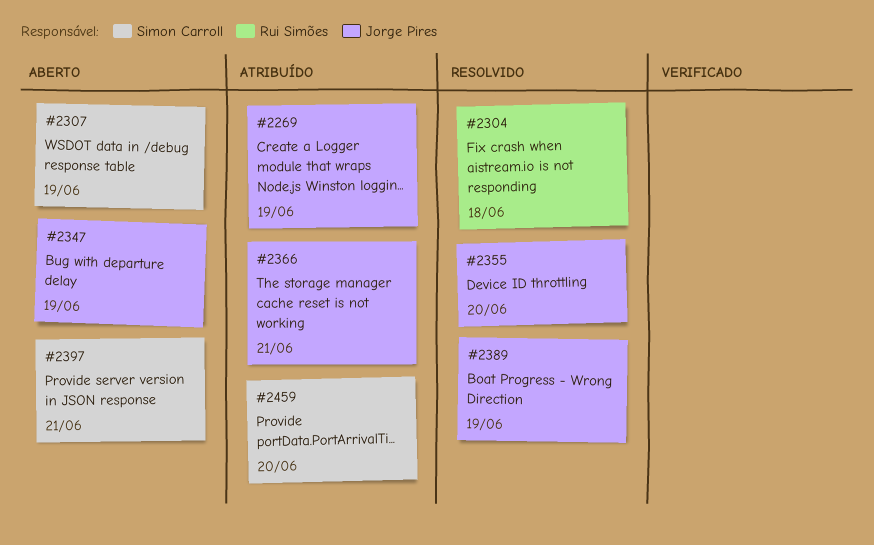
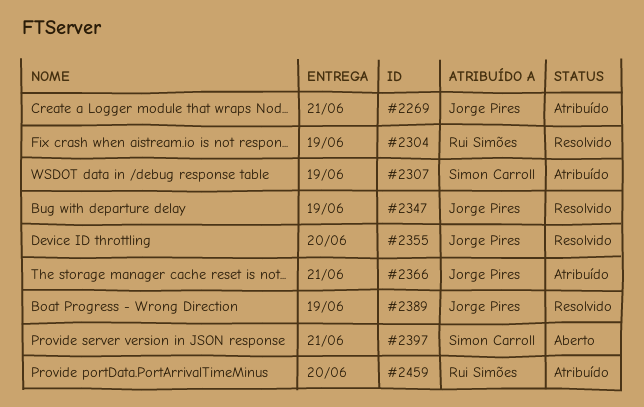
#2269, due: Jun 19 -> Jun 21
#2304, due: Jun 18 -> Jun 19
#2307, status: Aberto -> Atribuído
#2347, status: Aberto -> Resolvido
#2459, owner: Simon Carroll -> Rui Simões

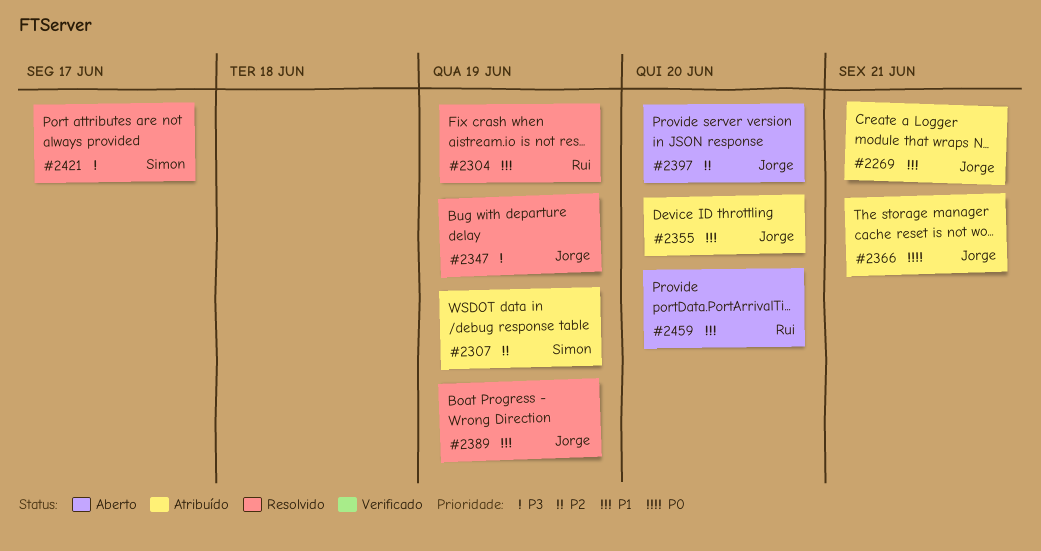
#2355, status: Resolvido -> Atribuído
#2397, owner: Simon Carroll -> Jorge Pires
#2397, due: Jun 21 -> Jun 20
#2421: none -> present
#2459, status: Atribuído -> Aberto

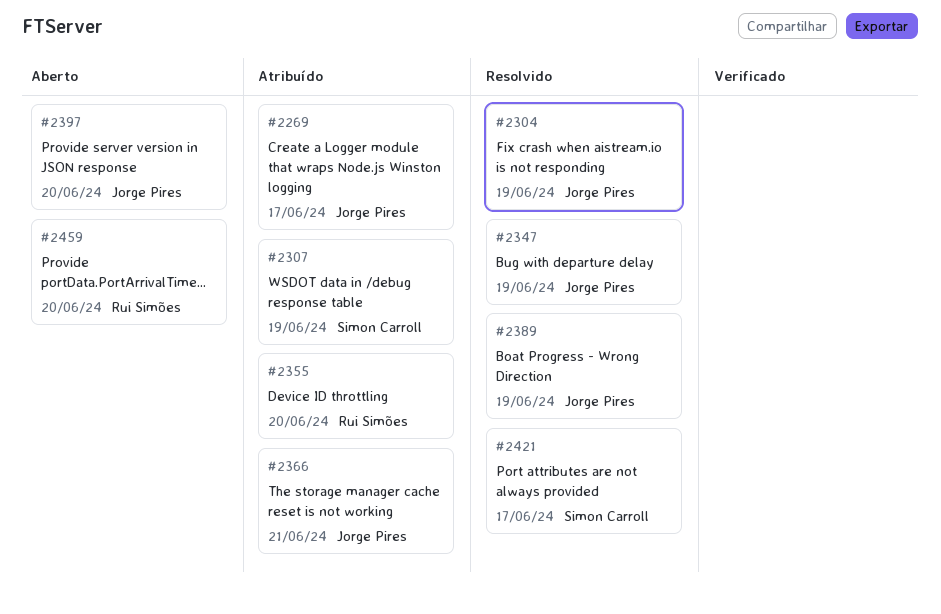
#2269, due: Jun 21 -> Jun 17
#2304, owner: Rui Simões -> Jorge Pires
#2355, owner: Jorge Pires -> Rui Simões

